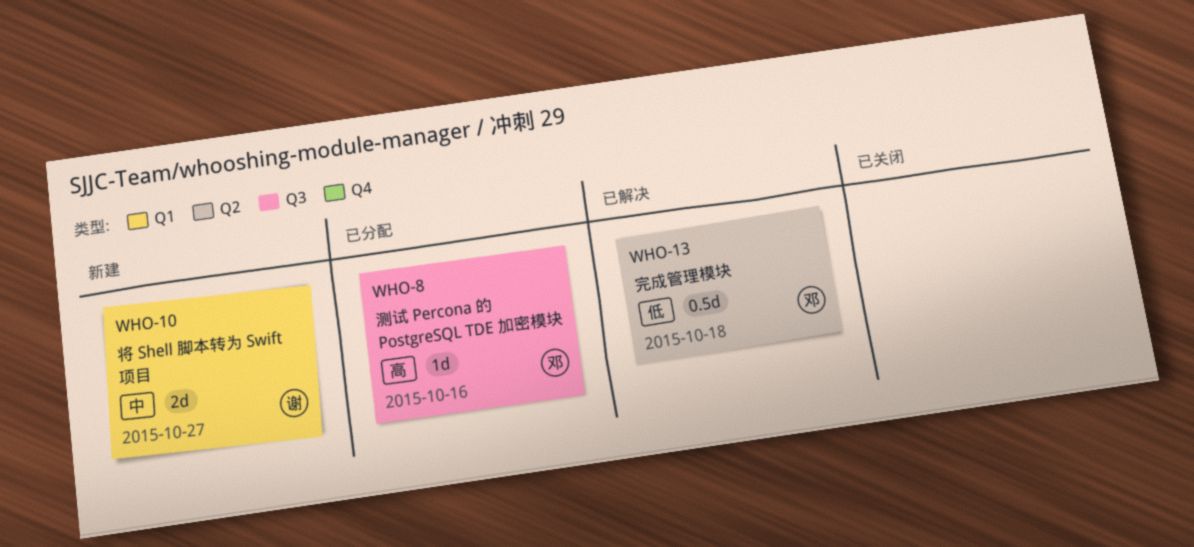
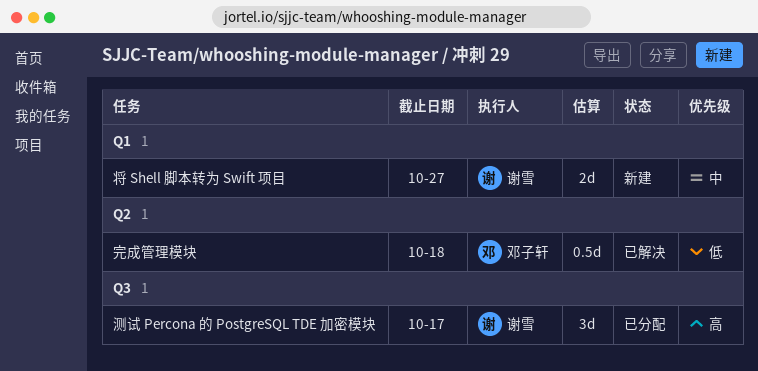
测试 Percona 的 PostgreSQL TDE 加密模块, owner: 邓子轩 -> 谢雪
测试 Percona 的 PostgreSQL TDE 加密模块, estimate: 1d -> 3d
测试 Percona 的 PostgreSQL TDE 加密模块, due: Oct 16 -> Oct 17

